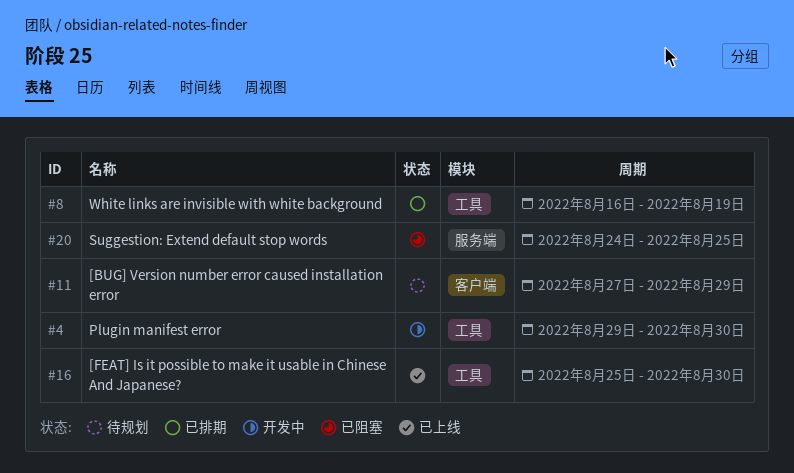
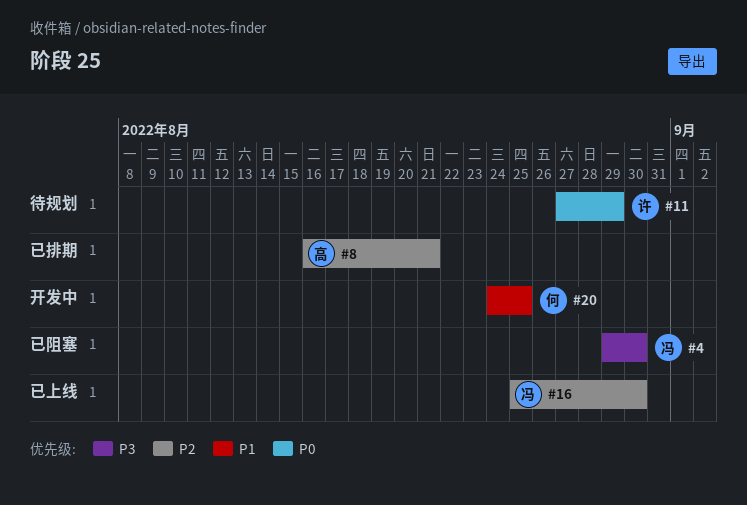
#4, status: 开发中 -> 已阻塞
#8, due: Aug 19 -> Aug 21
#20, status: 已阻塞 -> 开发中

